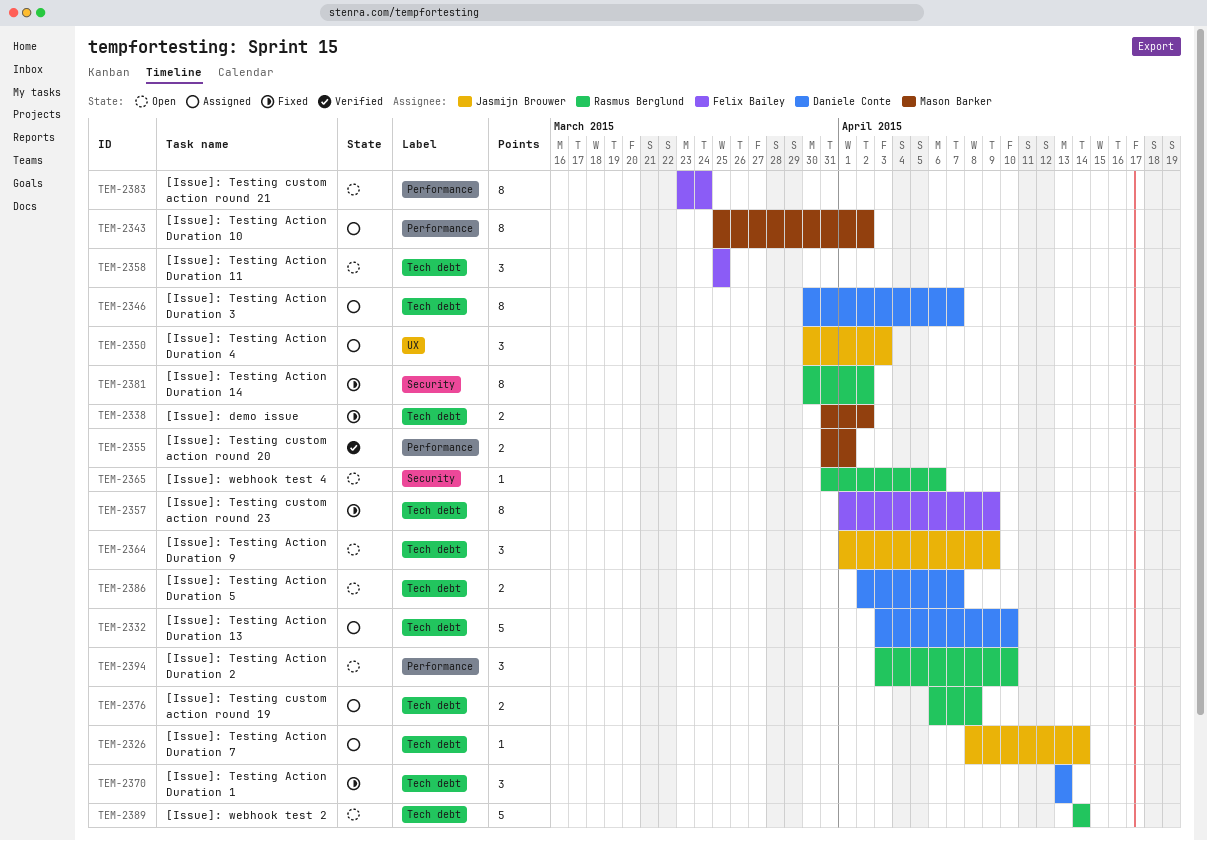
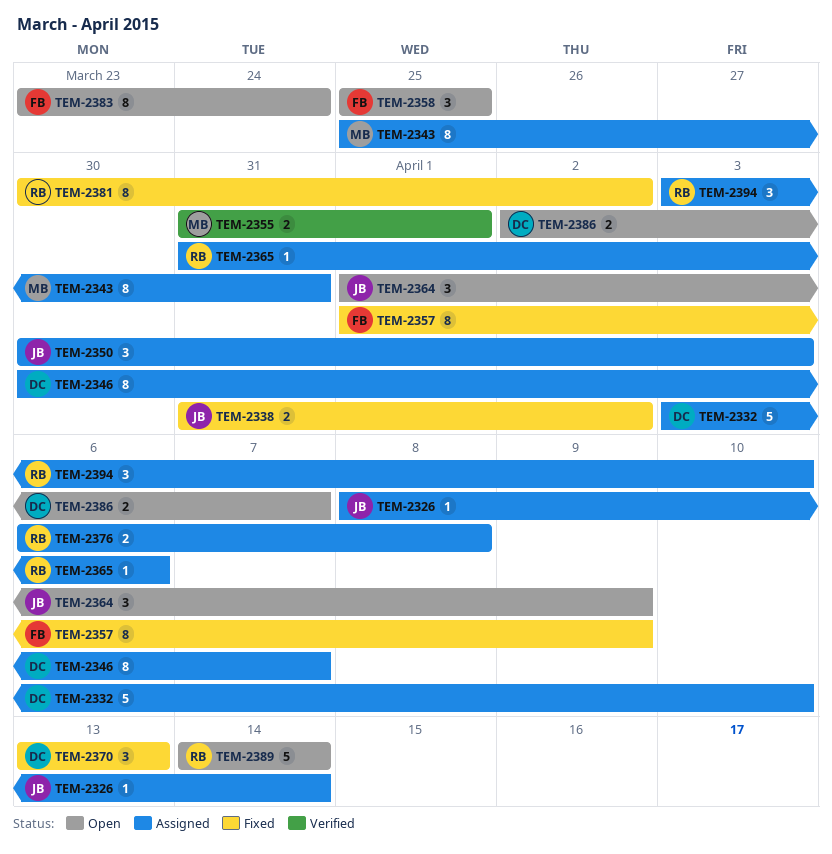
TEM-2338, owner: Mason Barker -> Jasmijn Brouwer
TEM-2343, due: Apr 2 -> Mar 31
TEM-2365, status: Open -> Assigned
TEM-2394, status: Open -> Assigned

